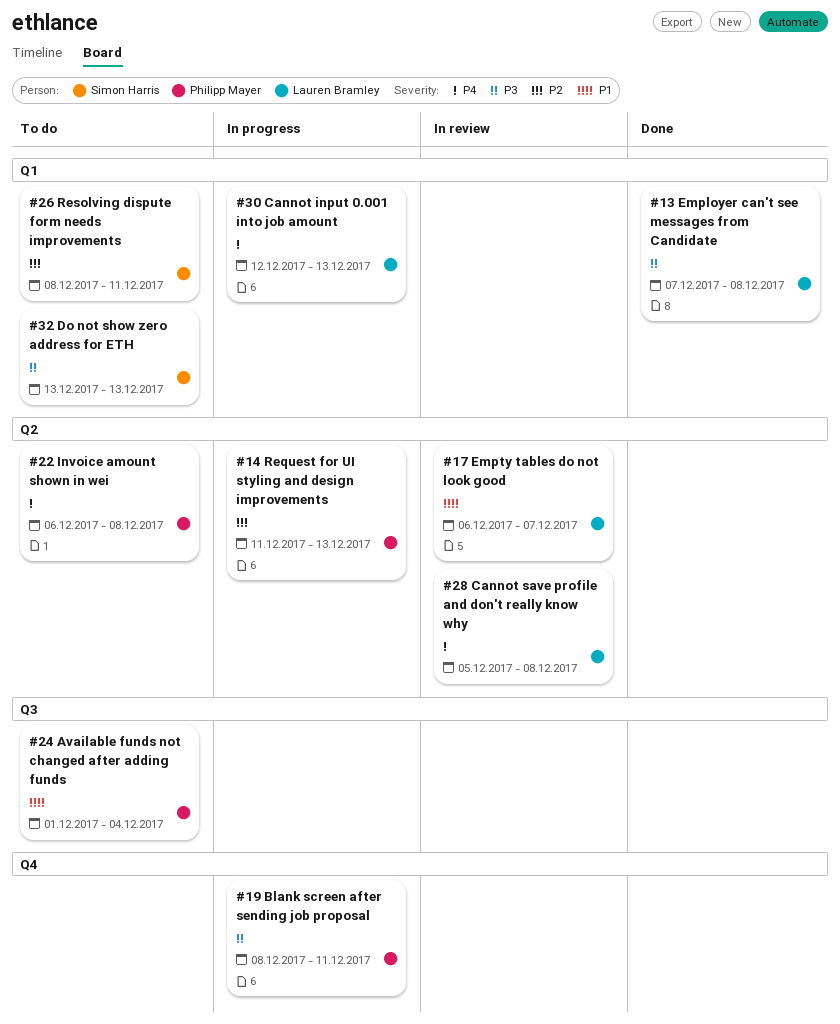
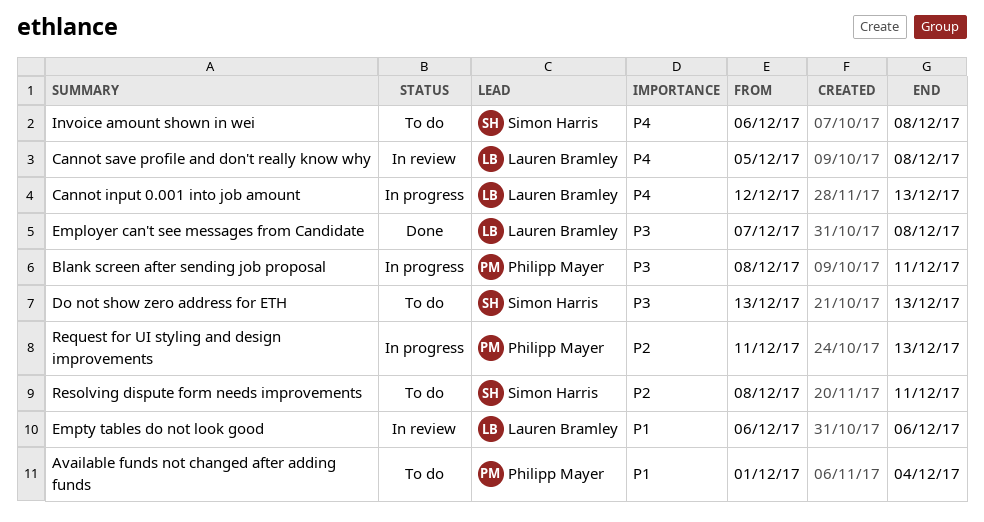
Empty tables do not look good, due: Dec 7 -> Dec 6
Invoice amount shown in wei, owner: Philipp Mayer -> Simon Harris

